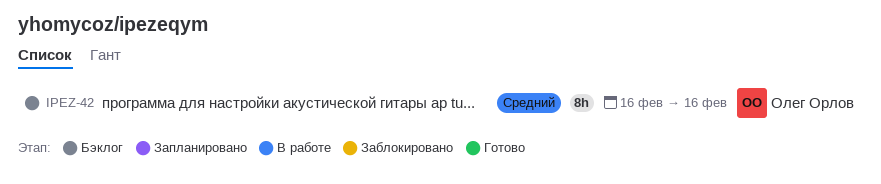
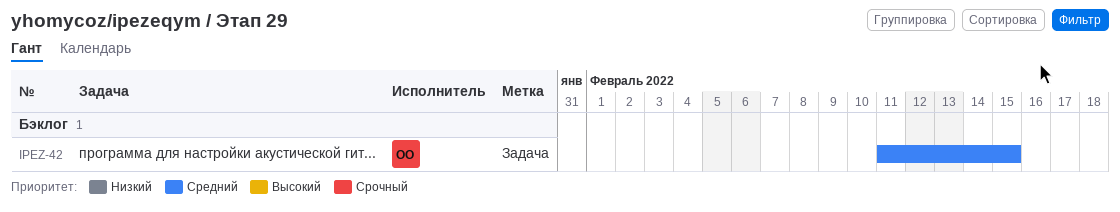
IPEZ-42, start: Feb 16 -> Feb 11
IPEZ-42, due: Feb 16 -> Feb 15

